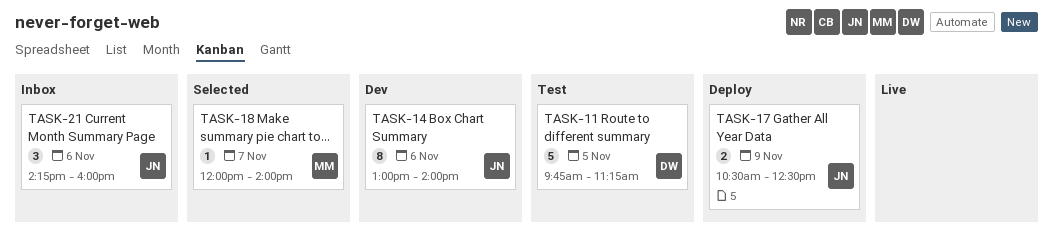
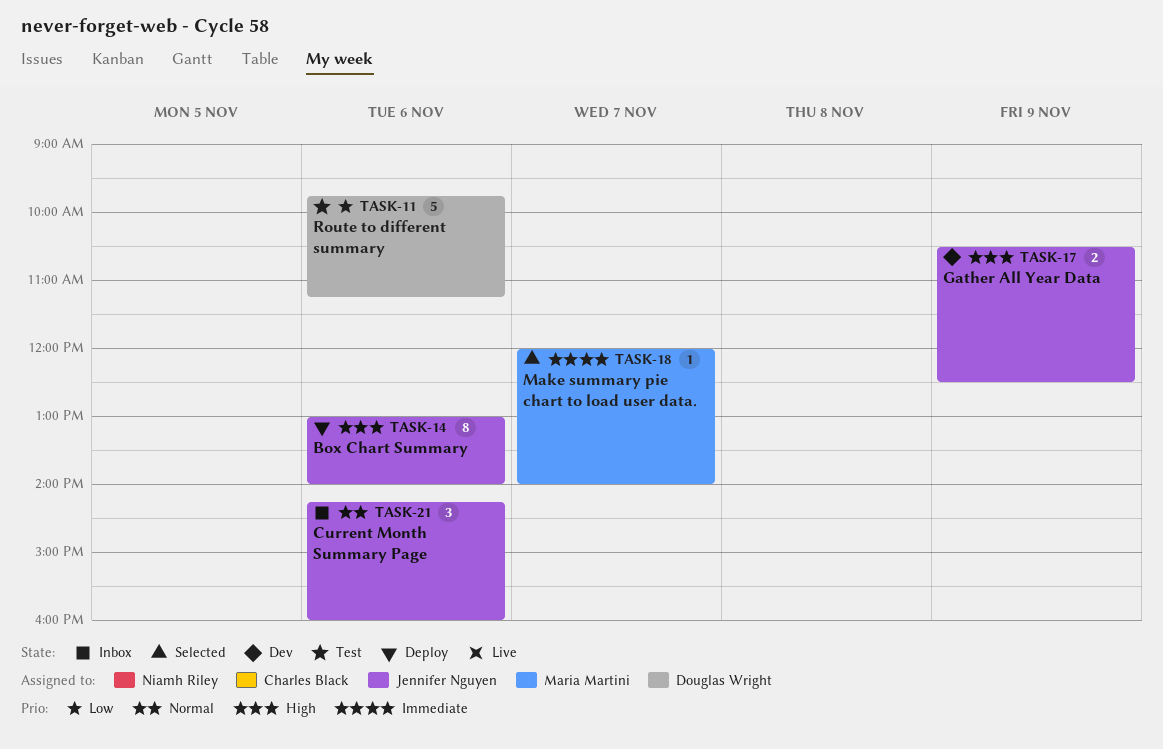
TASK-11, day: Nov 5 -> Nov 6
TASK-14, status: Dev -> Deploy
TASK-17, status: Deploy -> Dev

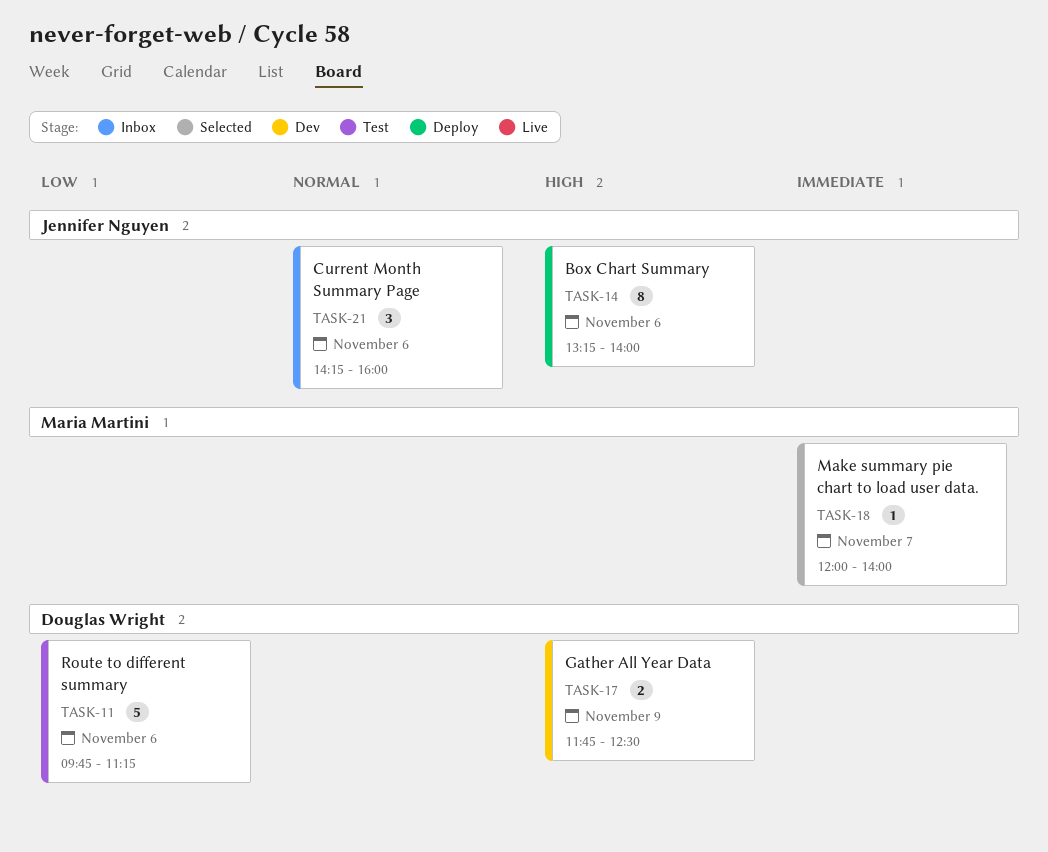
TASK-14, begins: 13:00 -> 13:15
TASK-17, owner: Jennifer Nguyen -> Douglas Wright
TASK-17, begins: 10:30 -> 11:45

